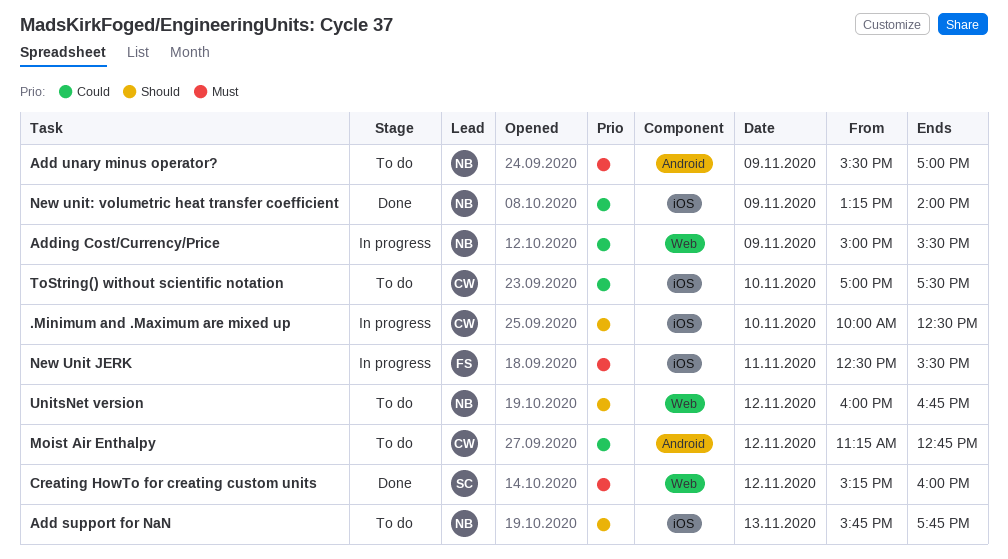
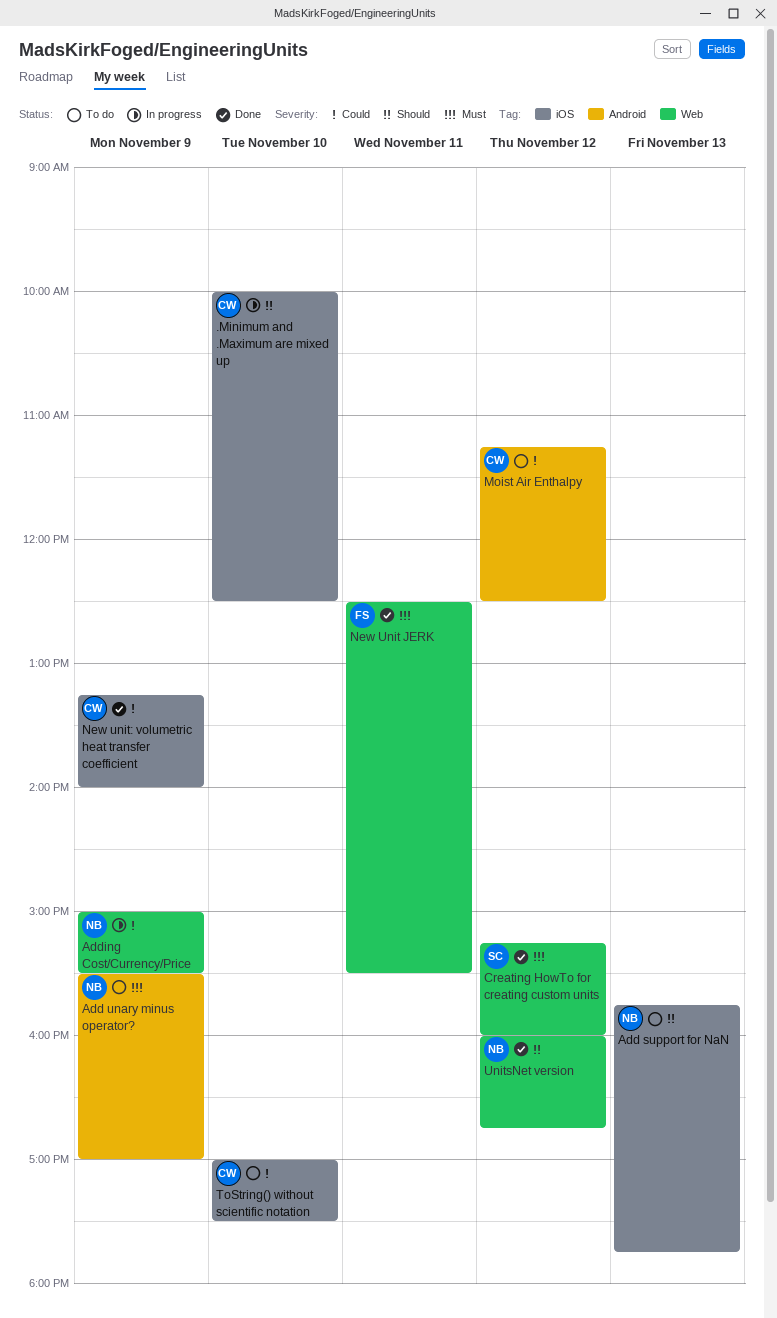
Moist Air Enthalpy, ends: 12:45 -> 12:30
New Unit JERK, status: In progress -> Done
New Unit JERK, label: iOS -> Web
New unit: volumetric heat transfer coefficient, owner: NB -> CW
UnitsNet version, status: To do -> Done

